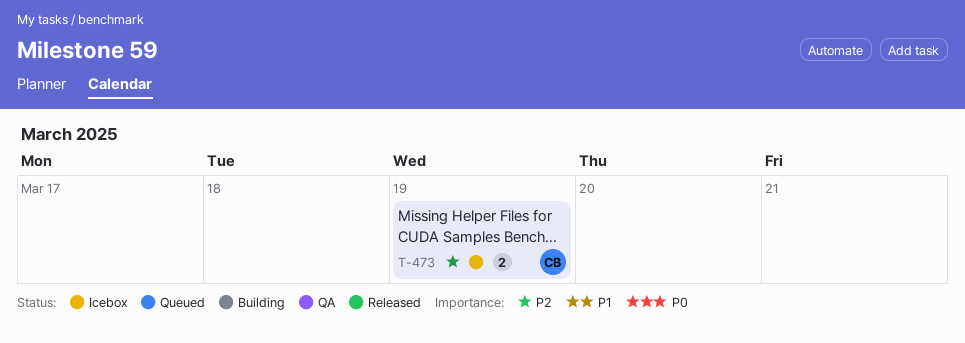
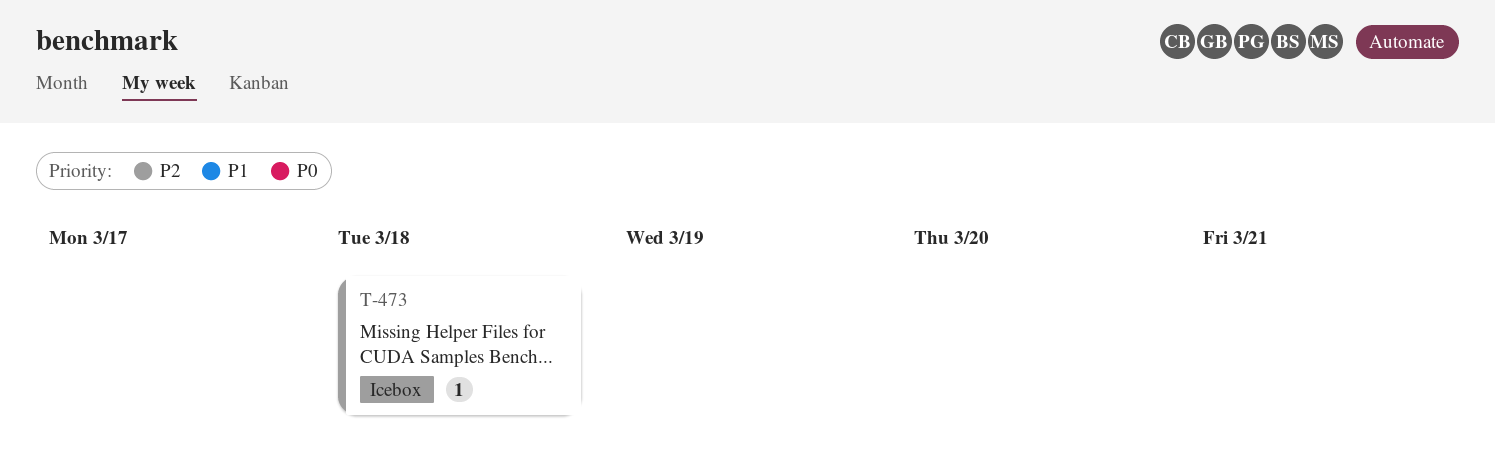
T-473, estimate: 2 -> 1
T-473, due: Mar 19 -> Mar 18

